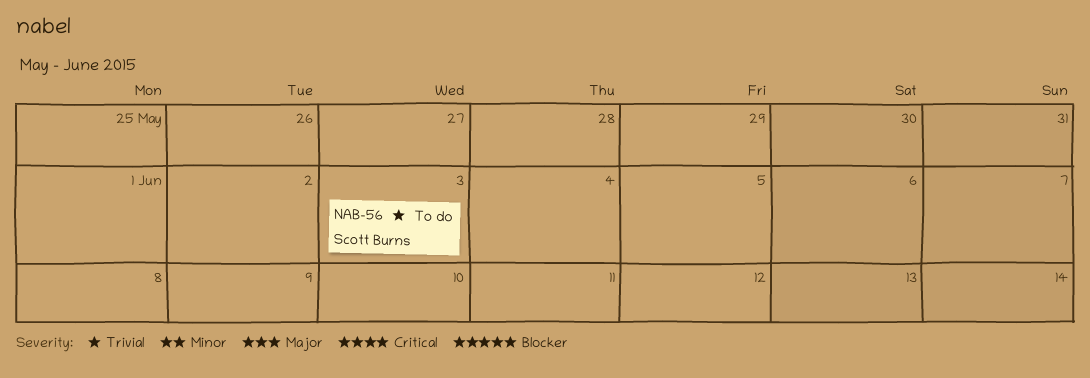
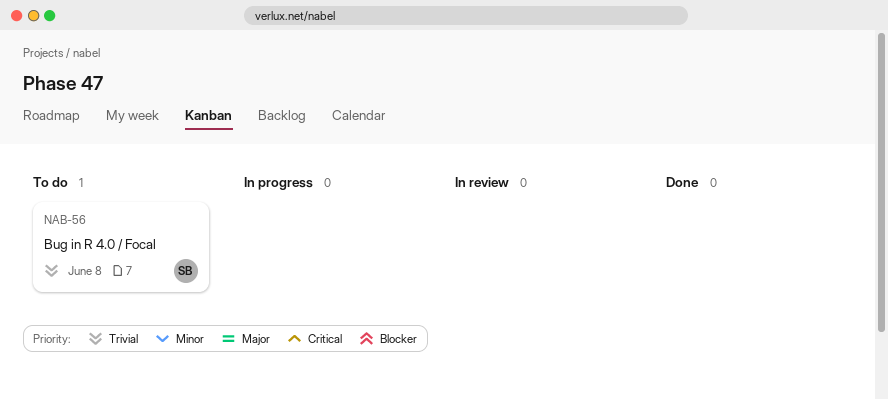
NAB-56, due: Jun 3 -> Jun 8

